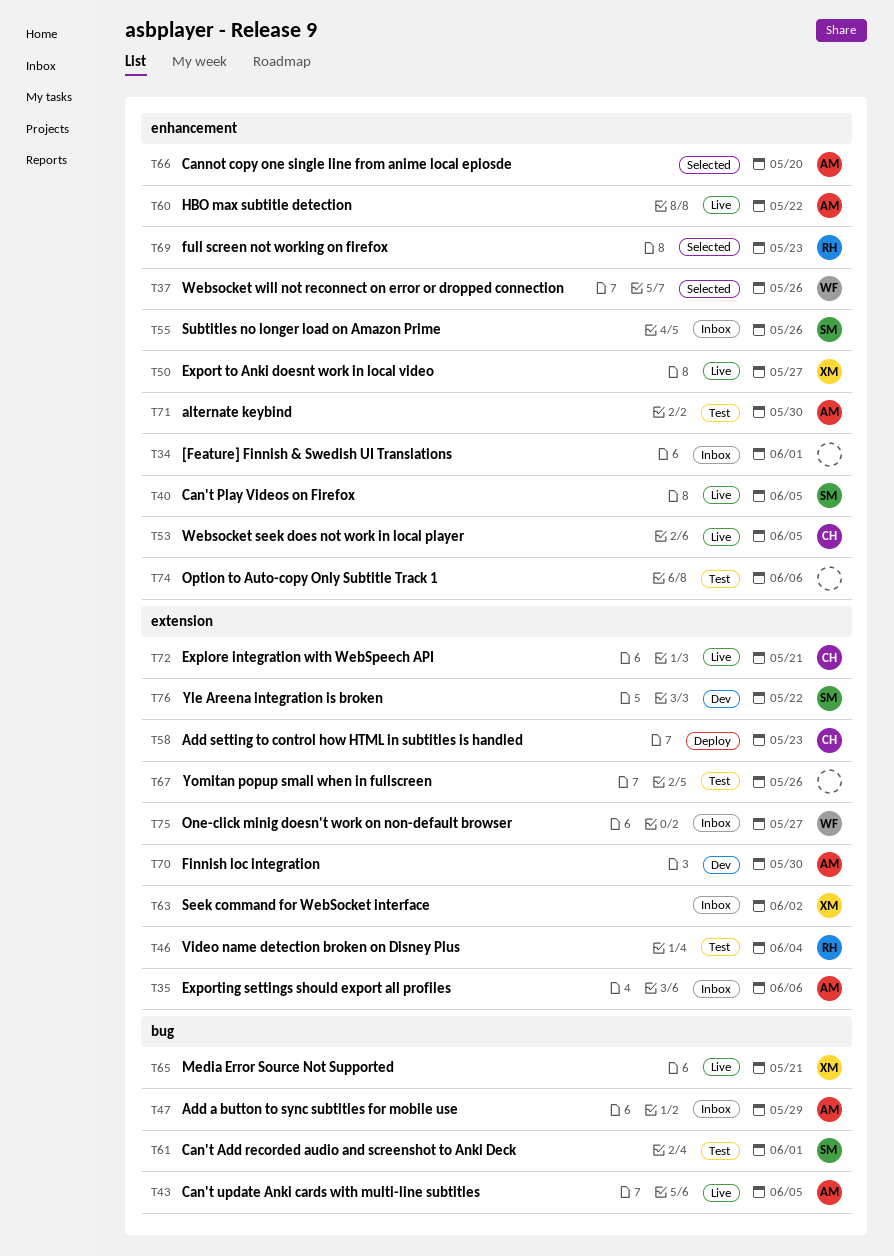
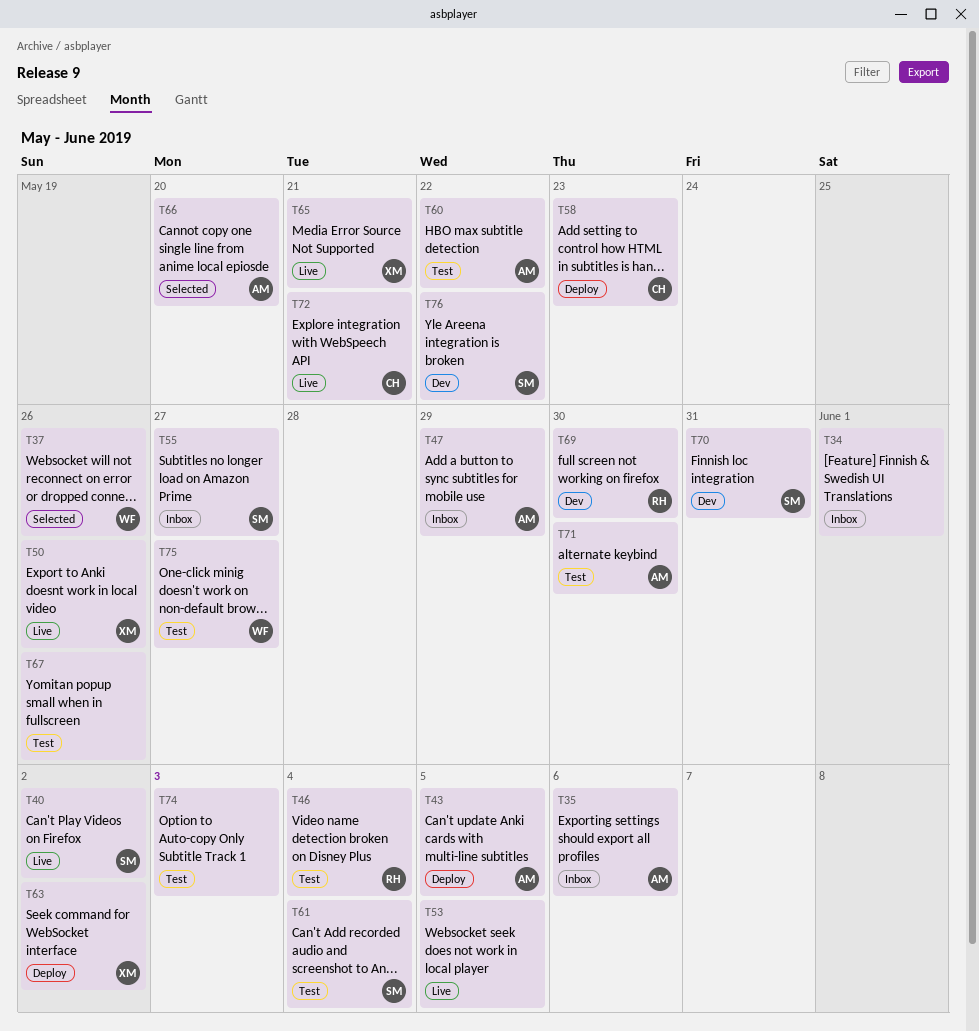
T40, due: Jun 5 -> Jun 2
T43, status: Live -> Deploy
T50, due: May 27 -> May 26
T53, owner: CH -> none
T55, due: May 26 -> May 27
T60, status: Live -> Test
T61, due: Jun 1 -> Jun 4
T63, status: Inbox -> Deploy
T69, status: Selected -> Dev
T69, due: May 23 -> May 30
T70, owner: AM -> SM
T70, due: May 30 -> May 31
T74, due: Jun 6 -> Jun 3
T75, status: Inbox -> Test

